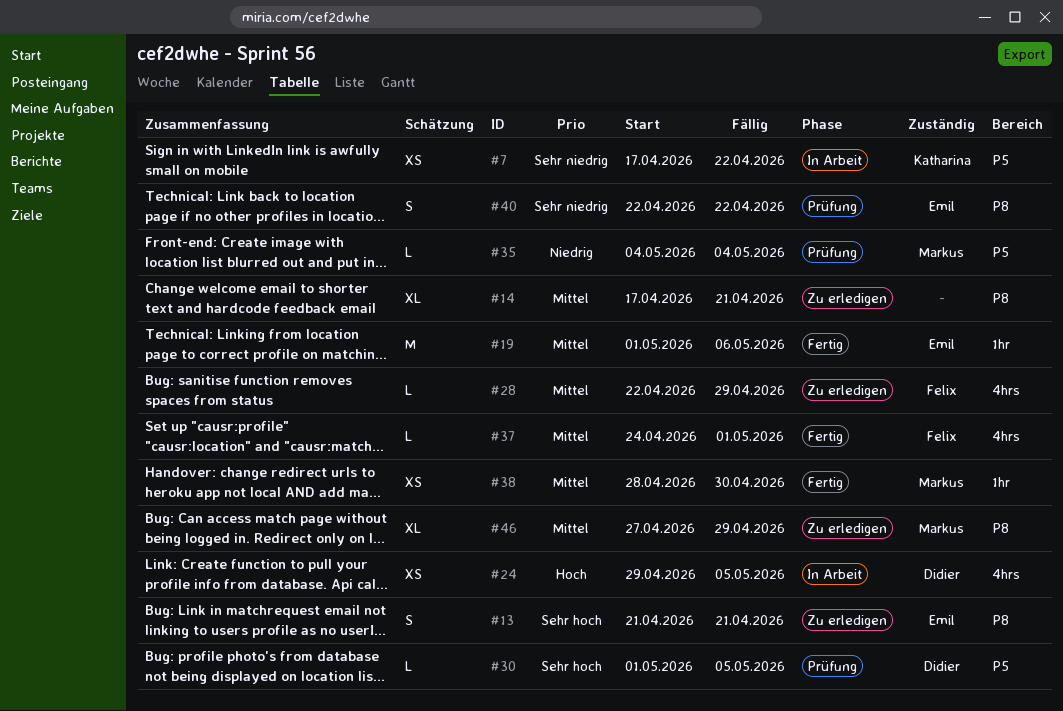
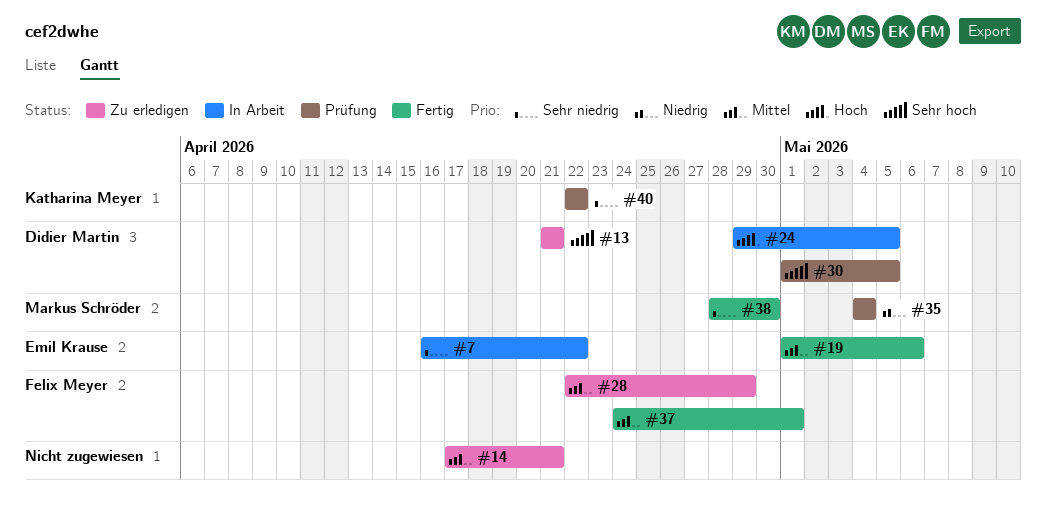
#7, owner: Katharina Meyer -> Emil Krause
#7, start: Apr 17 -> Apr 16
#13, owner: Emil Krause -> Didier Martin
#38, priority: Mittel -> Sehr niedrig
#40, owner: Emil Krause -> Katharina Meyer
#46: present -> none

